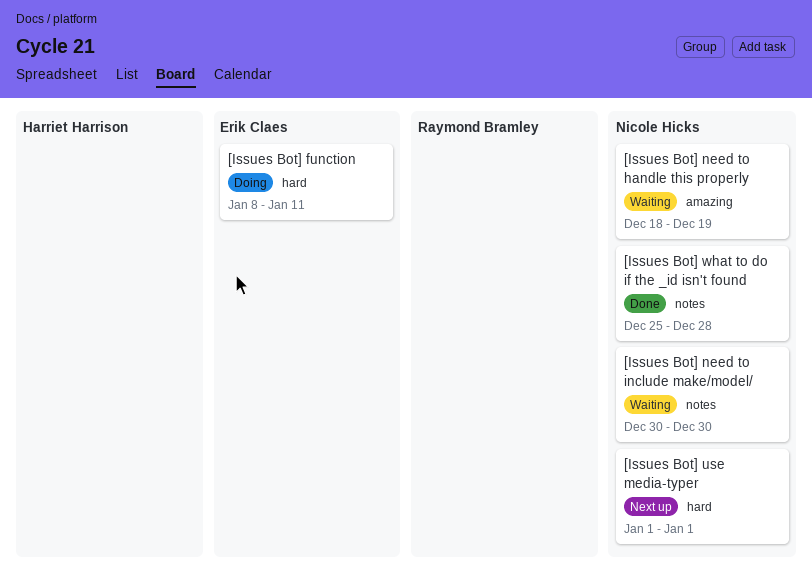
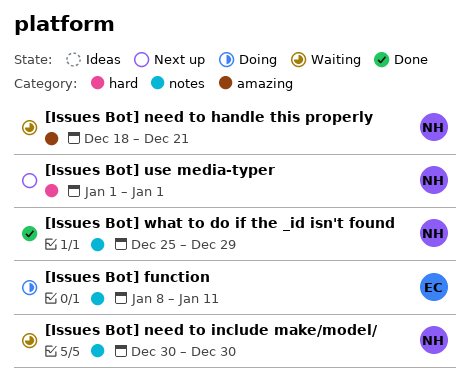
[Issues Bot] function, label: hard -> notes
[Issues Bot] need to handle this properly, due: Dec 19 -> Dec 21
[Issues Bot] what to do if the _id isn't found, due: Dec 28 -> Dec 29

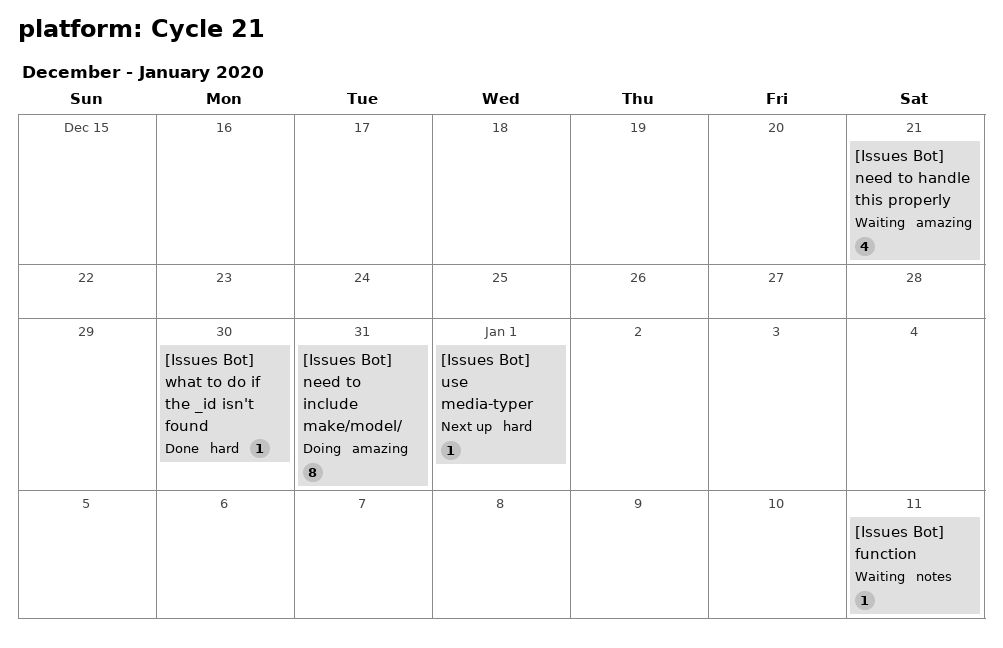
[Issues Bot] function, status: Doing -> Waiting
[Issues Bot] need to include make/model/, status: Waiting -> Doing
[Issues Bot] need to include make/model/, label: notes -> amazing
[Issues Bot] need to include make/model/, due: Dec 30 -> Dec 31
[Issues Bot] what to do if the _id isn't found, label: notes -> hard
[Issues Bot] what to do if the _id isn't found, due: Dec 29 -> Dec 30

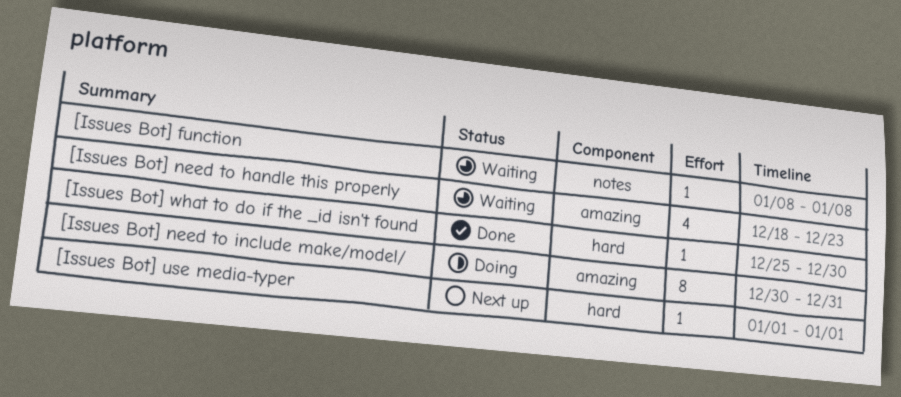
[Issues Bot] function, due: Jan 11 -> Jan 8
[Issues Bot] need to handle this properly, due: Dec 21 -> Dec 23

